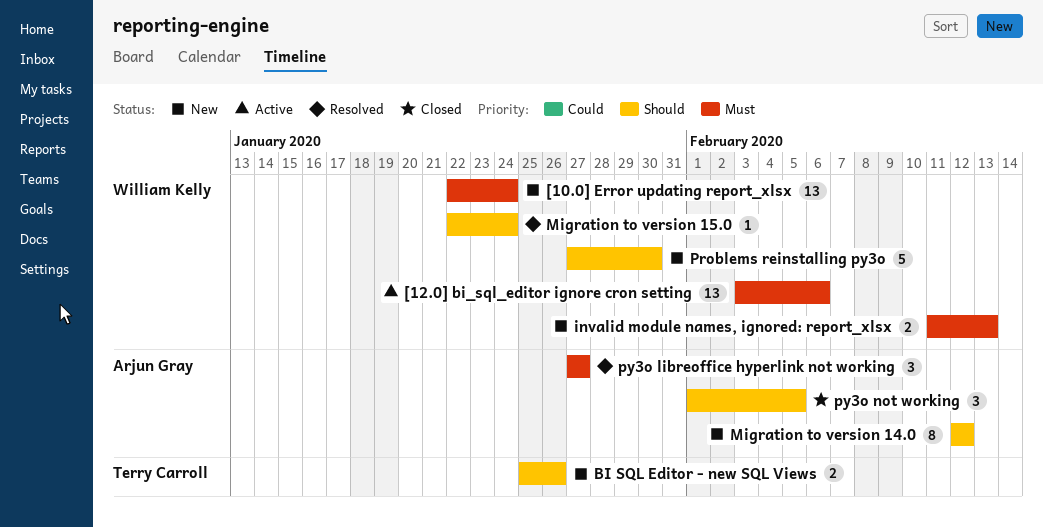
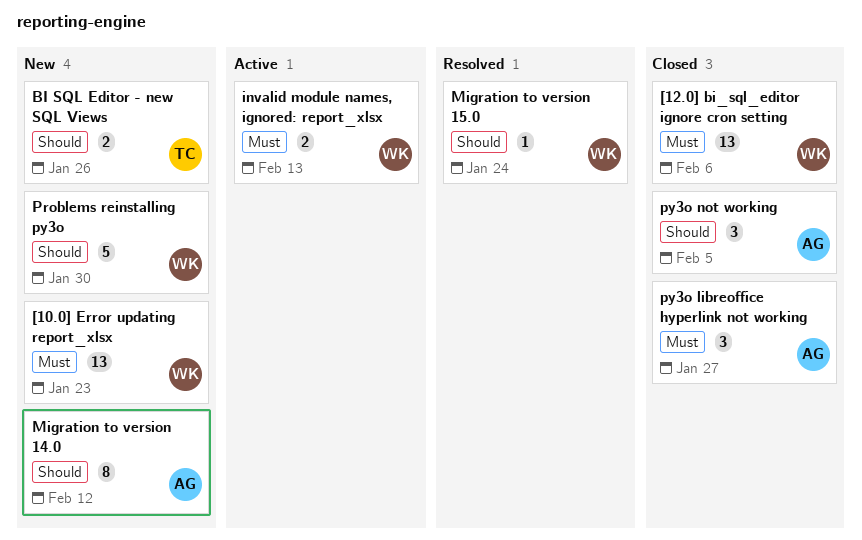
[10.0] Error updating report_xlsx, due: Jan 24 -> Jan 23
[12.0] bi_sql_editor ignore cron setting, status: Active -> Closed
invalid module names, ignored: report_xlsx, status: New -> Active
py3o libreoffice hyperlink not working, status: Resolved -> Closed

